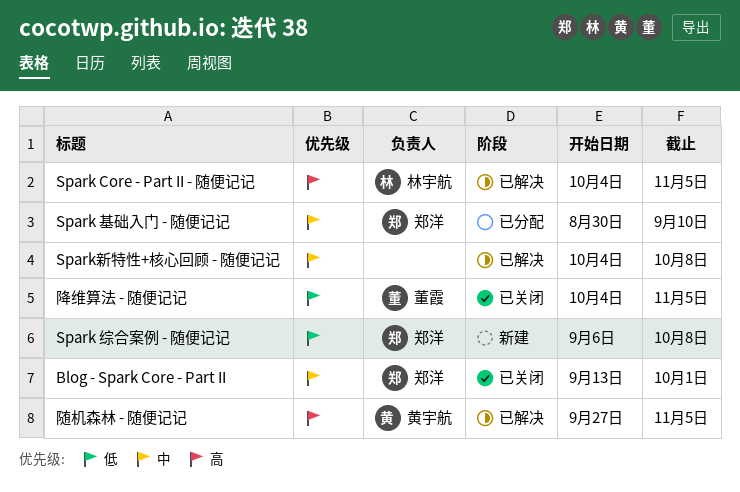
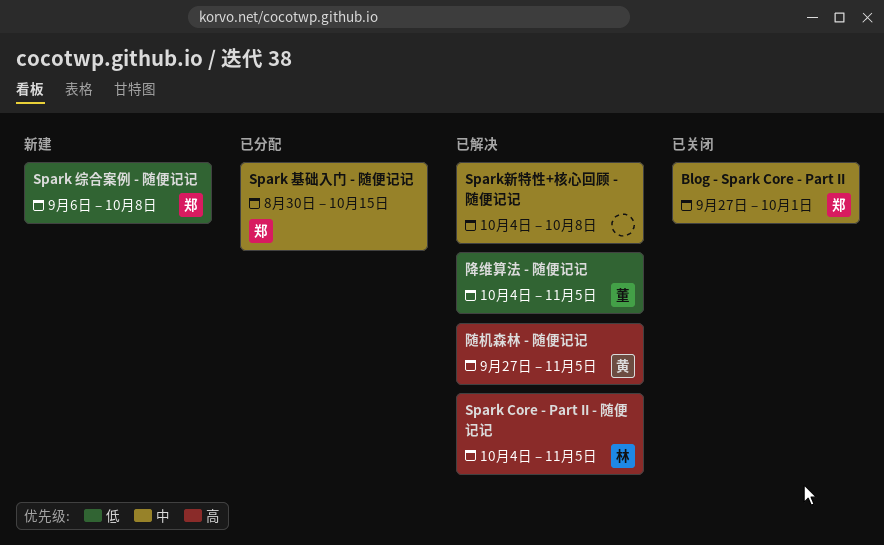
Blog - Spark Core - Part II, start: Sep 13 -> Sep 27
Spark 基础入门 - 随便记记, due: Sep 10 -> Oct 15
降维算法 - 随便记记, status: 已关闭 -> 已解决

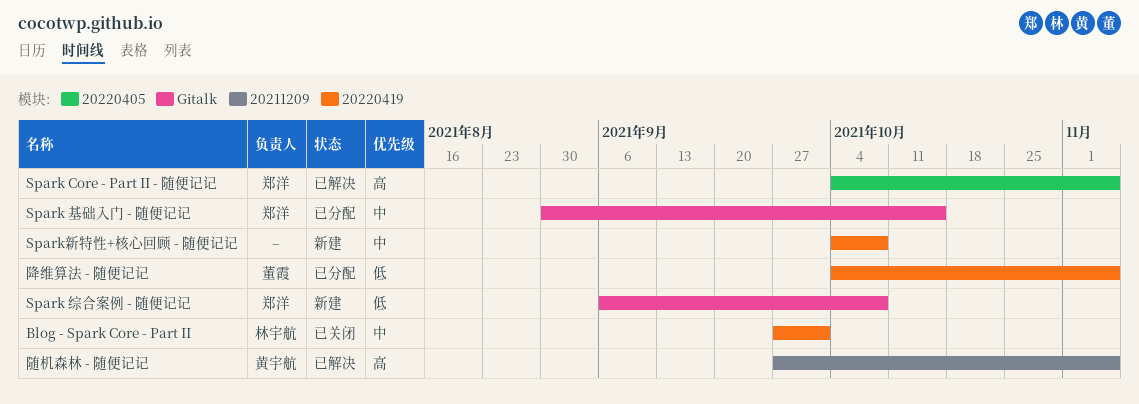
Blog - Spark Core - Part II, owner: 郑洋 -> 林宇航
Spark Core - Part II - 随便记记, owner: 林宇航 -> 郑洋
Spark新特性+核心回顾 - 随便记记, status: 已解决 -> 新建
降维算法 - 随便记记, status: 已解决 -> 已分配

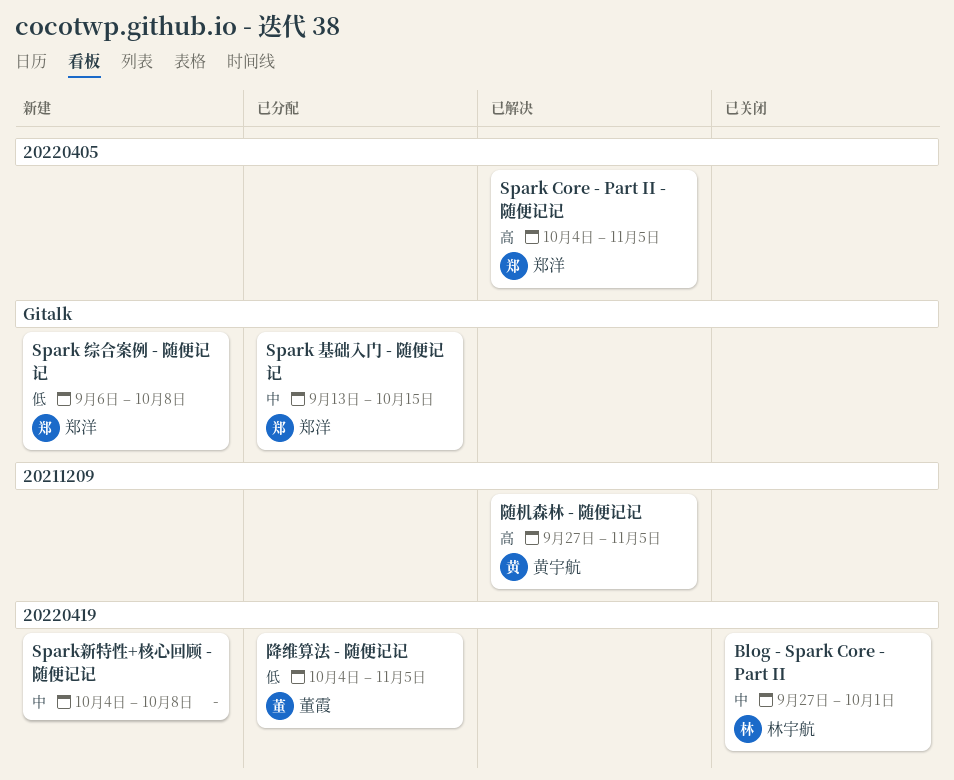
Spark 基础入门 - 随便记记, start: Aug 30 -> Sep 13

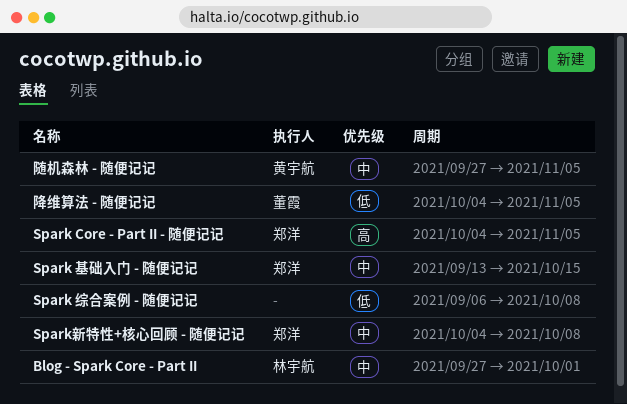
Spark 综合案例 - 随便记记, owner: 郑洋 -> none
Spark新特性+核心回顾 - 随便记记, owner: none -> 郑洋
随机森林 - 随便记记, priority: 高 -> 中

